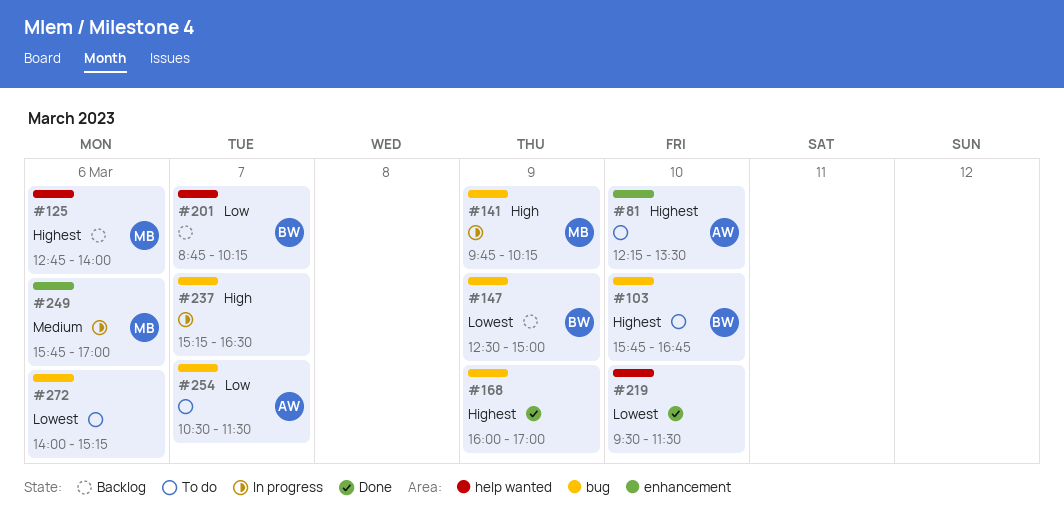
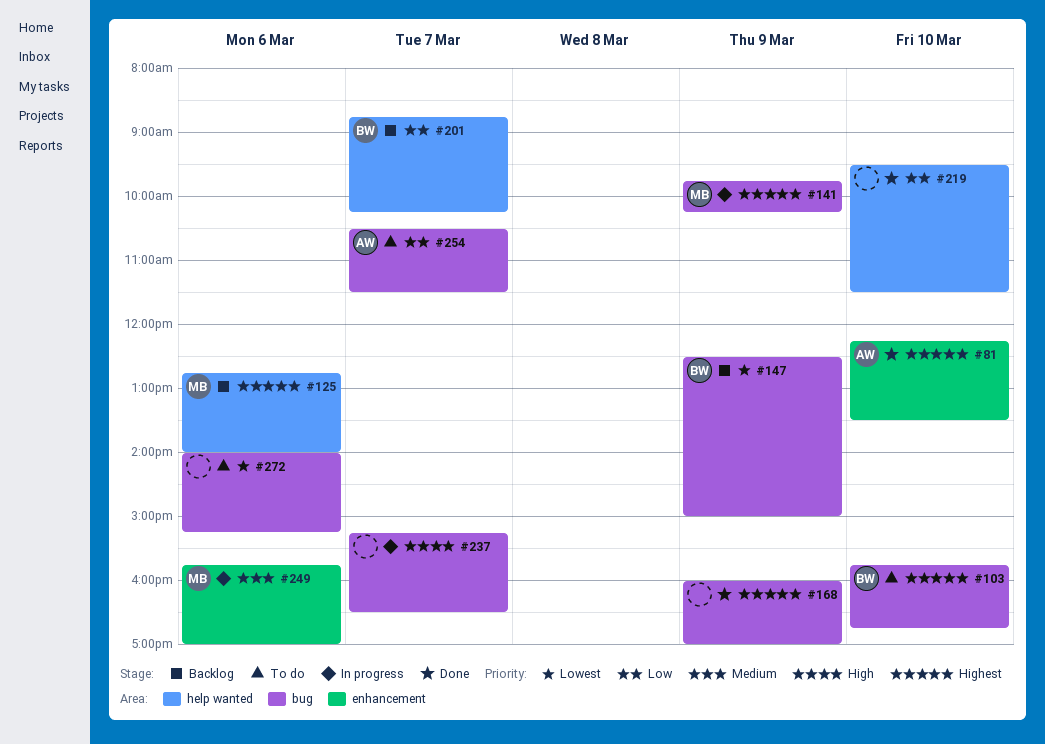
#81, status: To do -> Done
#141, priority: High -> Highest
#219, priority: Lowest -> Low

